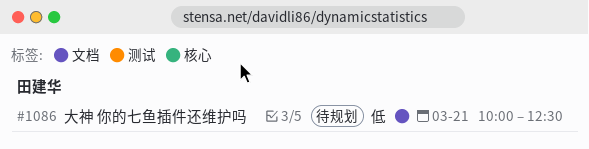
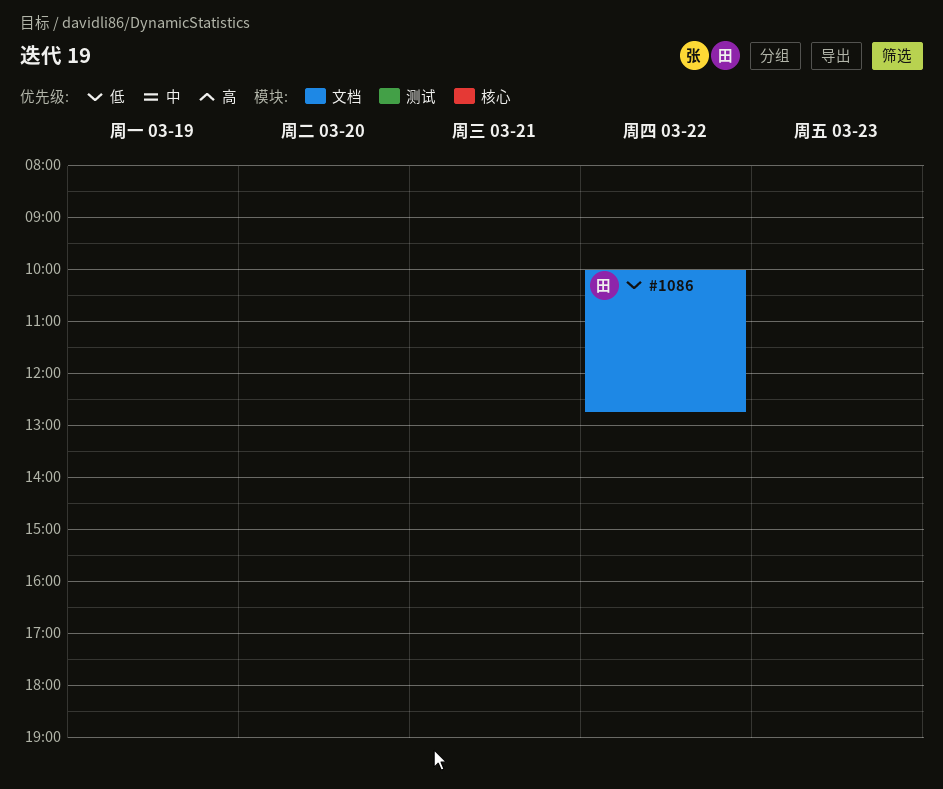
#1086, day: Mar 21 -> Mar 22
#1086, ends: 12:30 -> 12:45

